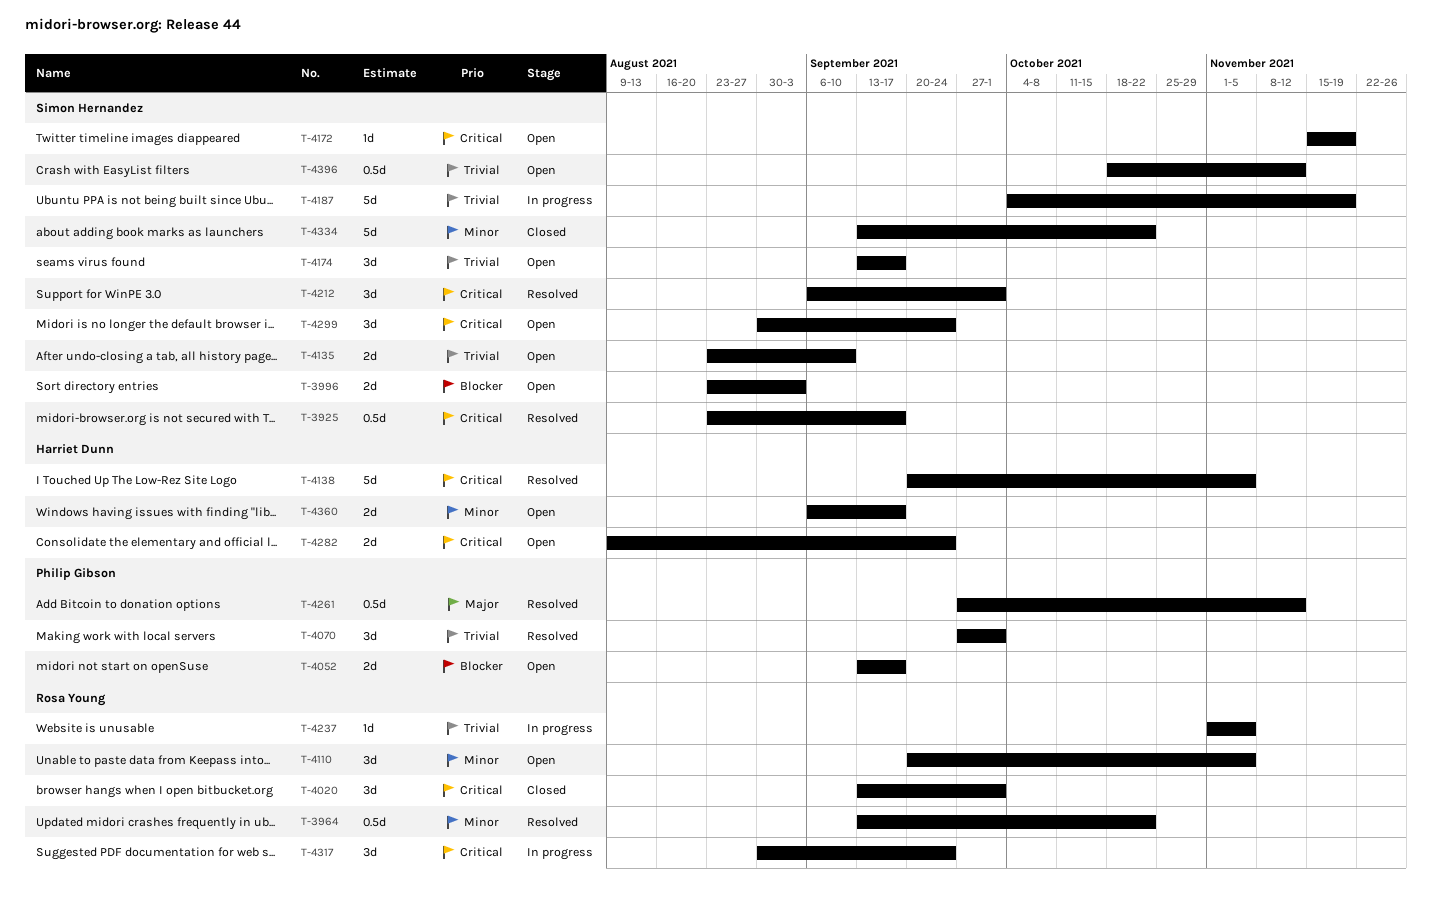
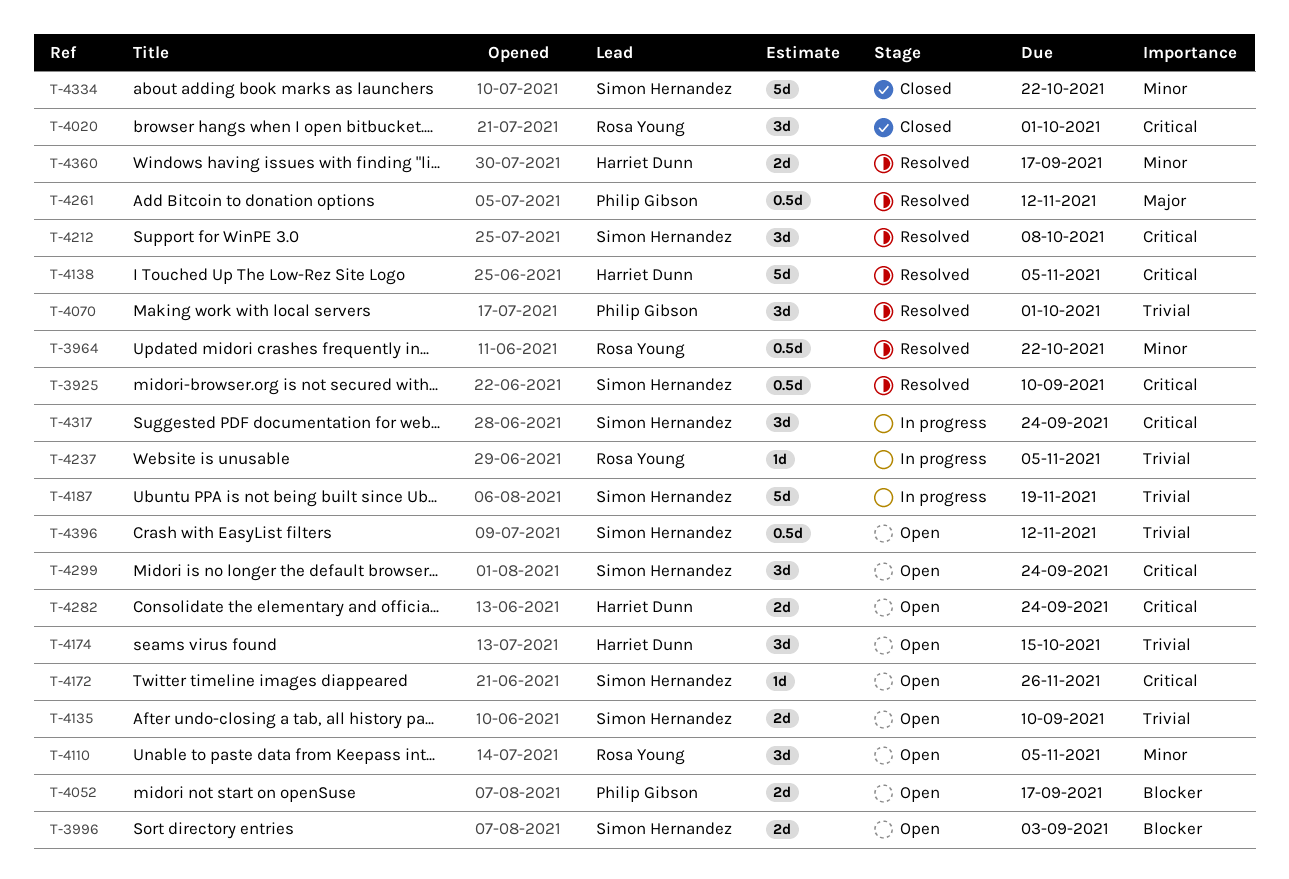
T-3925, due: Sep 17 -> Sep 10
T-4172, due: Nov 19 -> Nov 26
T-4174, owner: Simon Hernandez -> Harriet Dunn
T-4174, due: Sep 17 -> Oct 15
T-4212, due: Oct 1 -> Oct 8
T-4317, owner: Rosa Young -> Simon Hernandez
T-4360, status: Open -> Resolved

